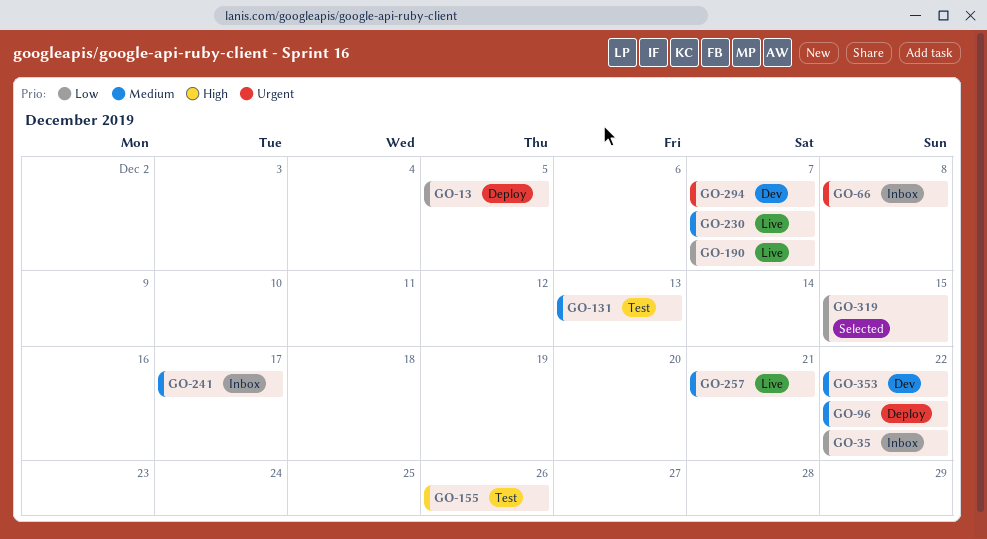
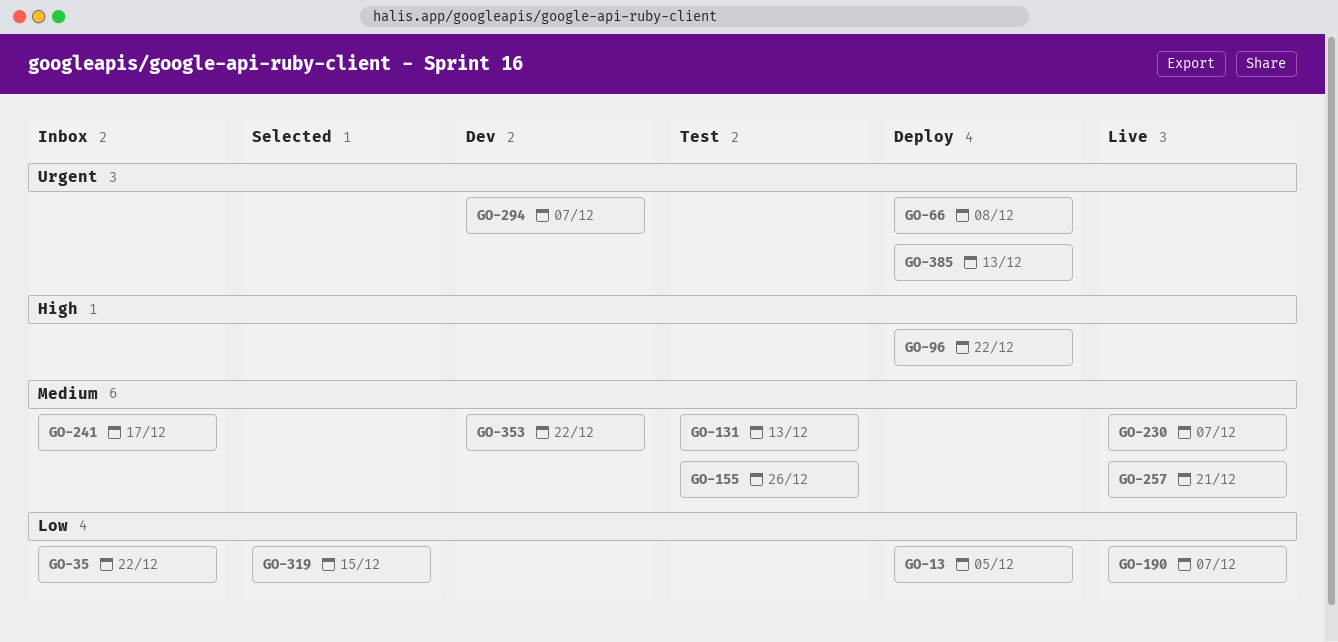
GO-66, status: Inbox -> Deploy
GO-96, priority: Medium -> High
GO-155, priority: High -> Medium
GO-385: none -> present

